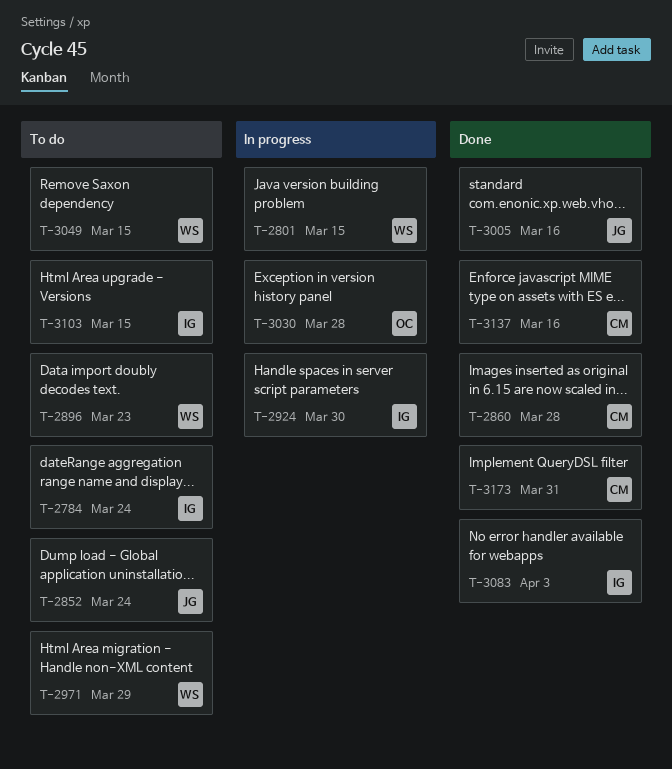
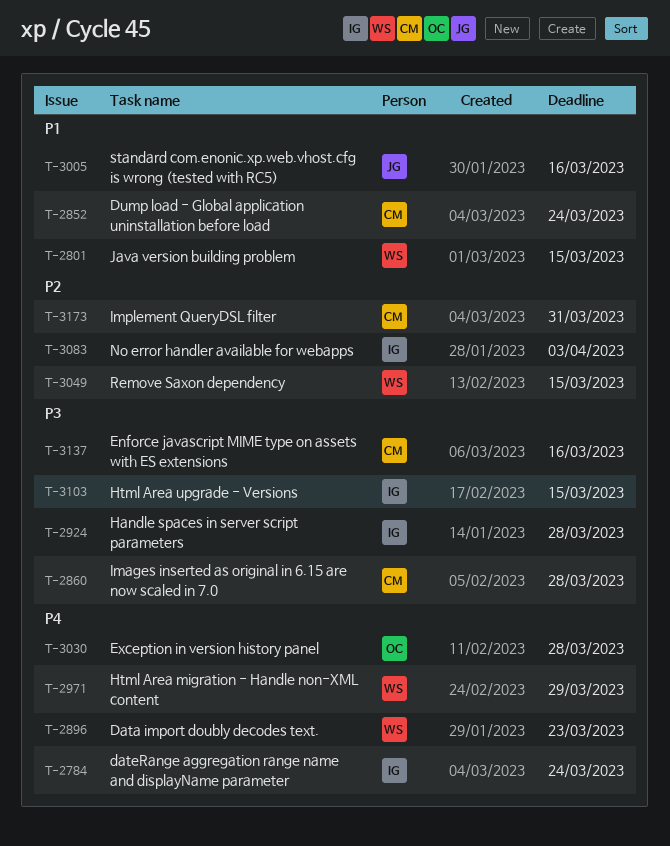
T-2852, owner: JG -> CM
T-2924, due: Mar 30 -> Mar 28

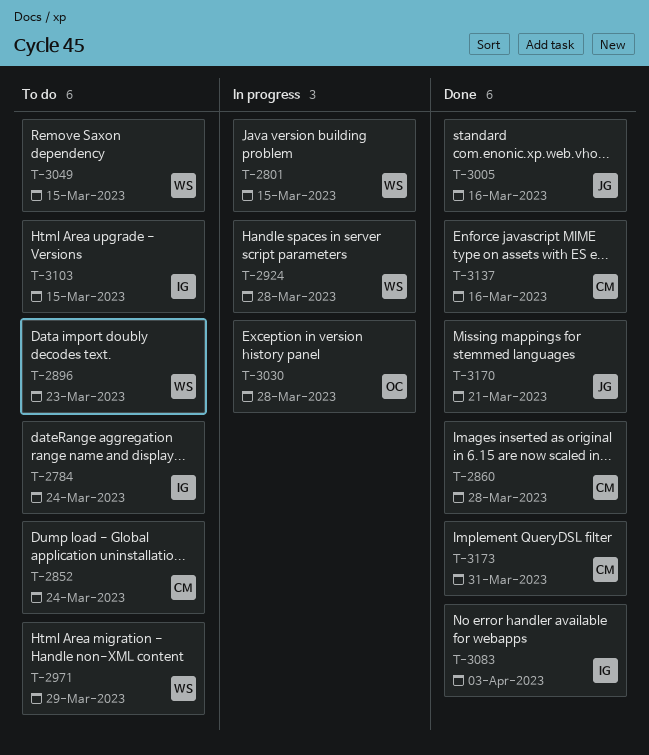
T-2924, owner: IG -> WS
T-3170: none -> present

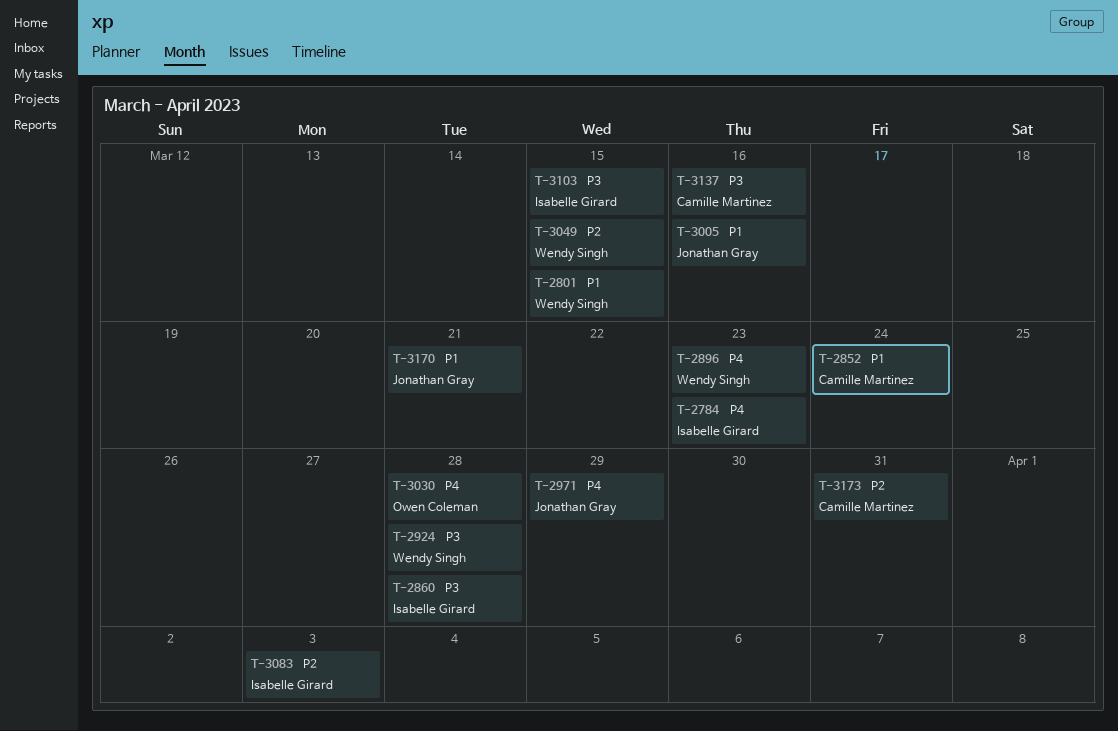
T-2784, due: Mar 24 -> Mar 23
T-2860, owner: Camille Martinez -> Isabelle Girard
T-2971, owner: Wendy Singh -> Jonathan Gray

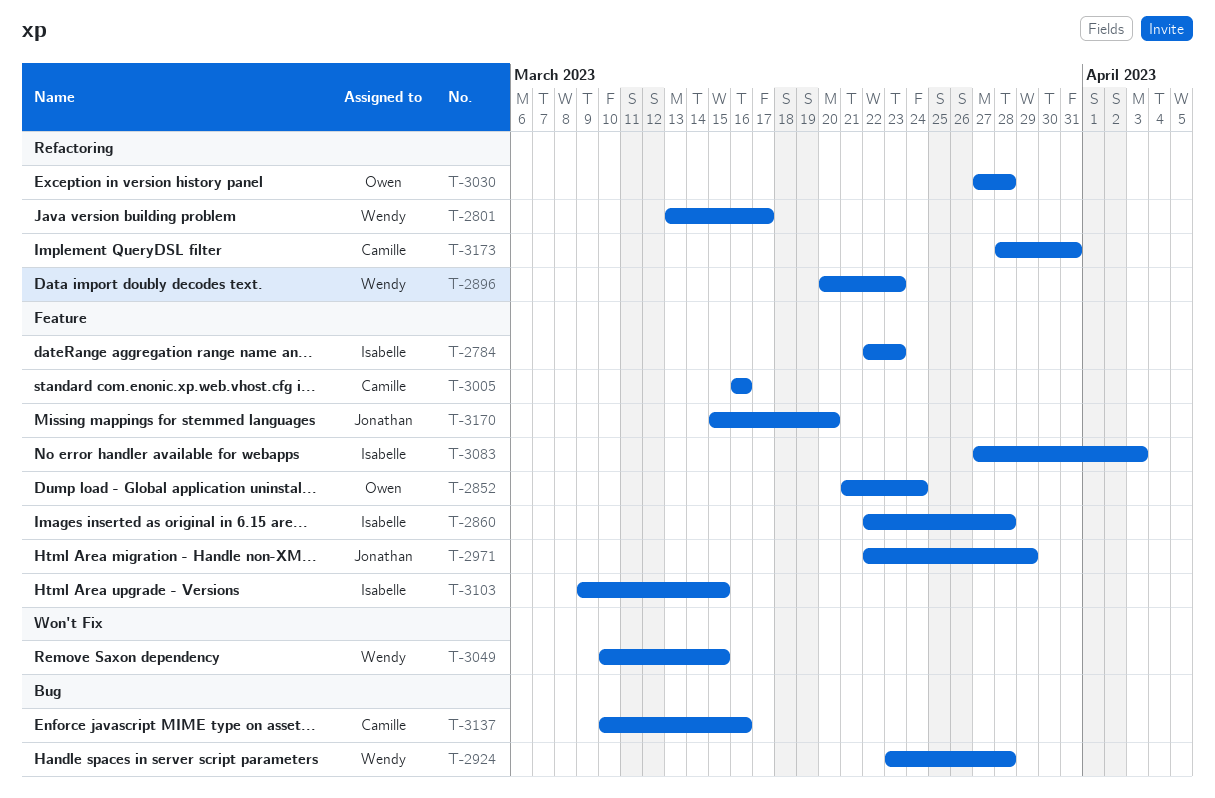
T-2801, due: Mar 15 -> Mar 17
T-2852, owner: Camille Martinez -> Owen Coleman
T-3005, owner: Jonathan Gray -> Camille Martinez
T-3170, due: Mar 21 -> Mar 20

